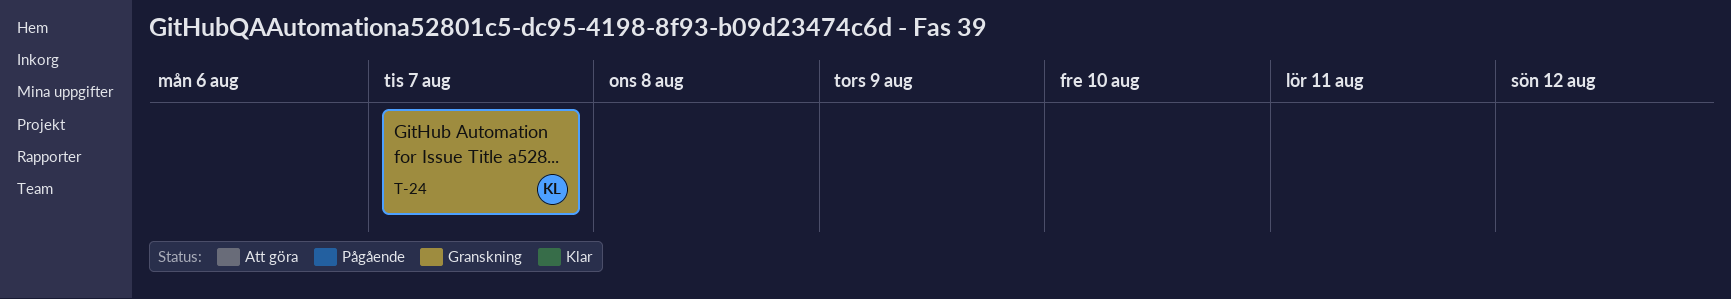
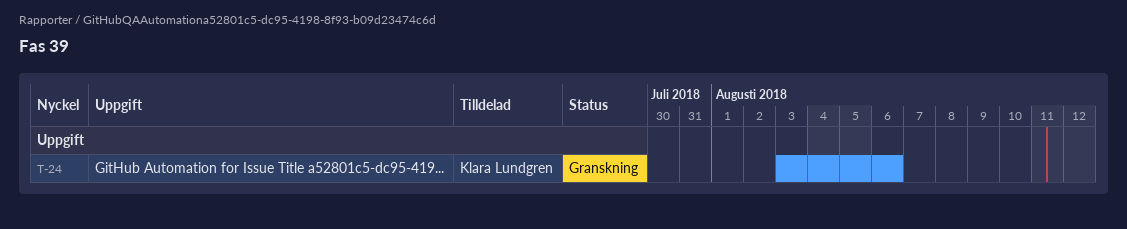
T-24, due: Aug 7 -> Aug 6

